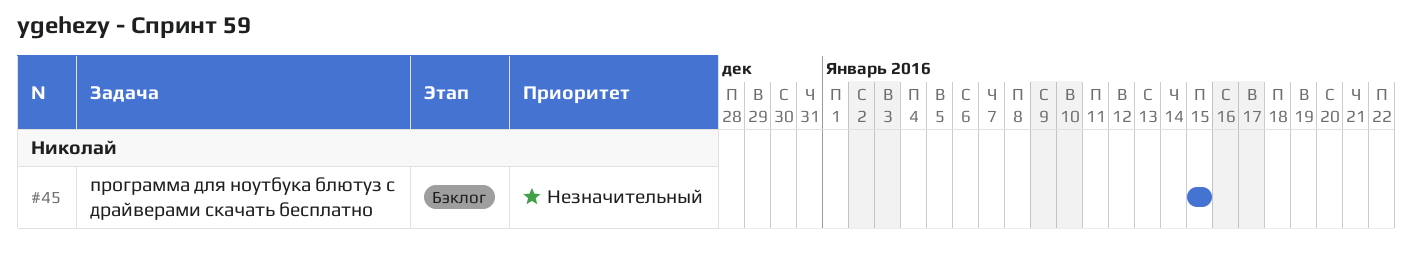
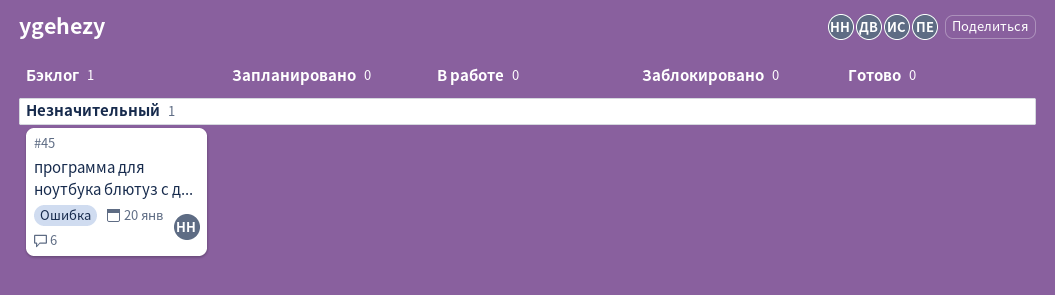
#45, due: Jan 15 -> Jan 20

